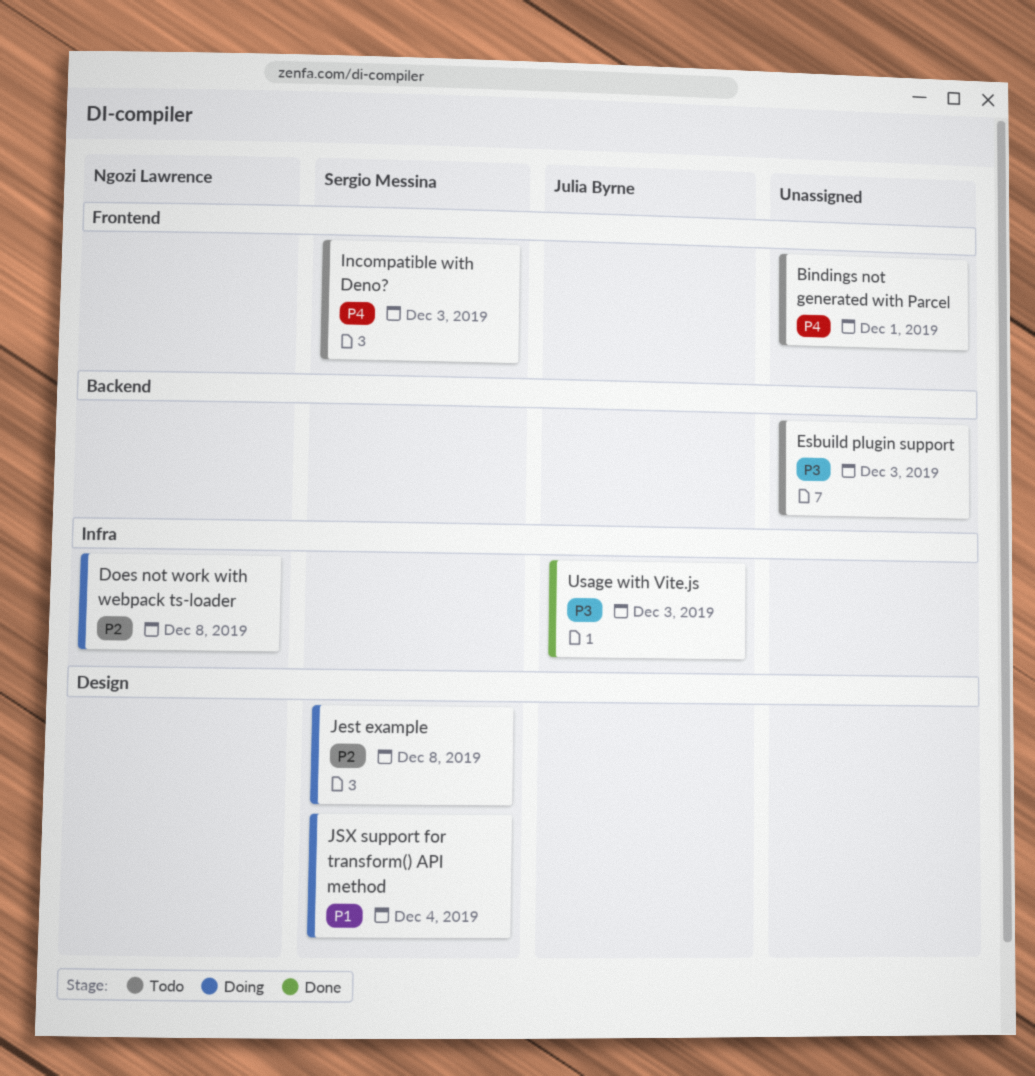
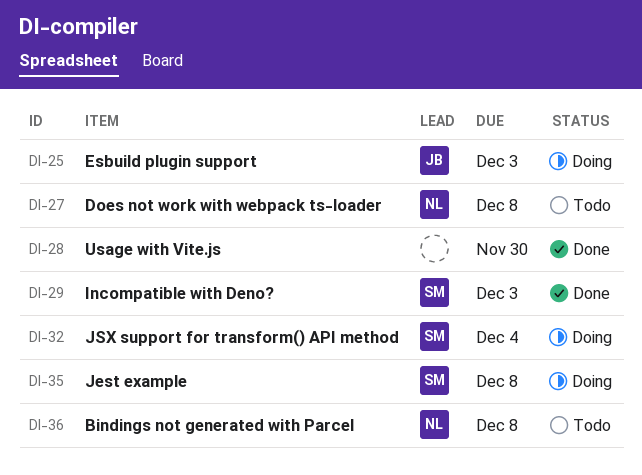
Bindings not generated with Parcel, owner: none -> Ngozi Lawrence
Bindings not generated with Parcel, due: Dec 1 -> Dec 8
Does not work with webpack ts-loader, status: Doing -> Todo
Esbuild plugin support, status: Todo -> Doing
Esbuild plugin support, owner: none -> Julia Byrne
Incompatible with Deno?, status: Todo -> Done
Usage with Vite.js, owner: Julia Byrne -> none
Usage with Vite.js, due: Dec 3 -> Nov 30

